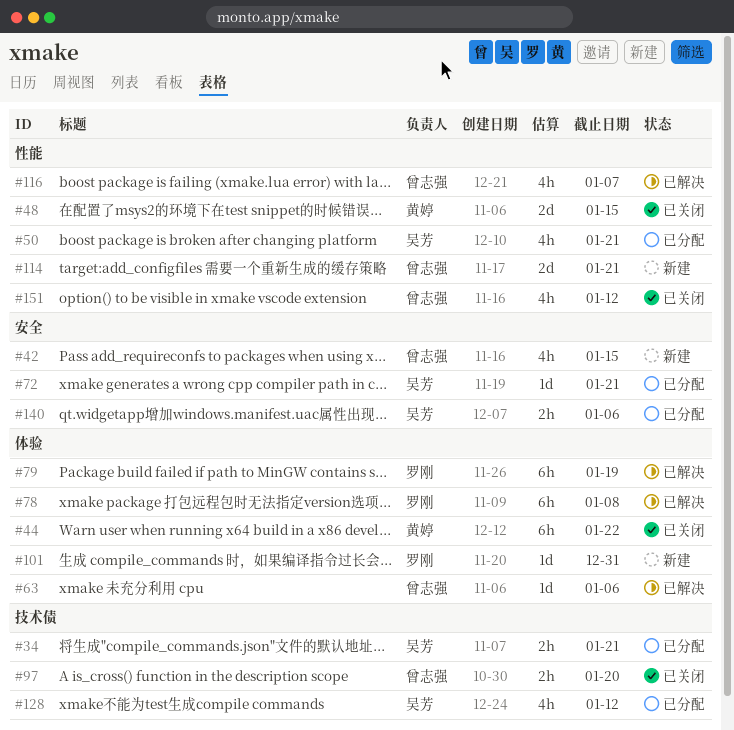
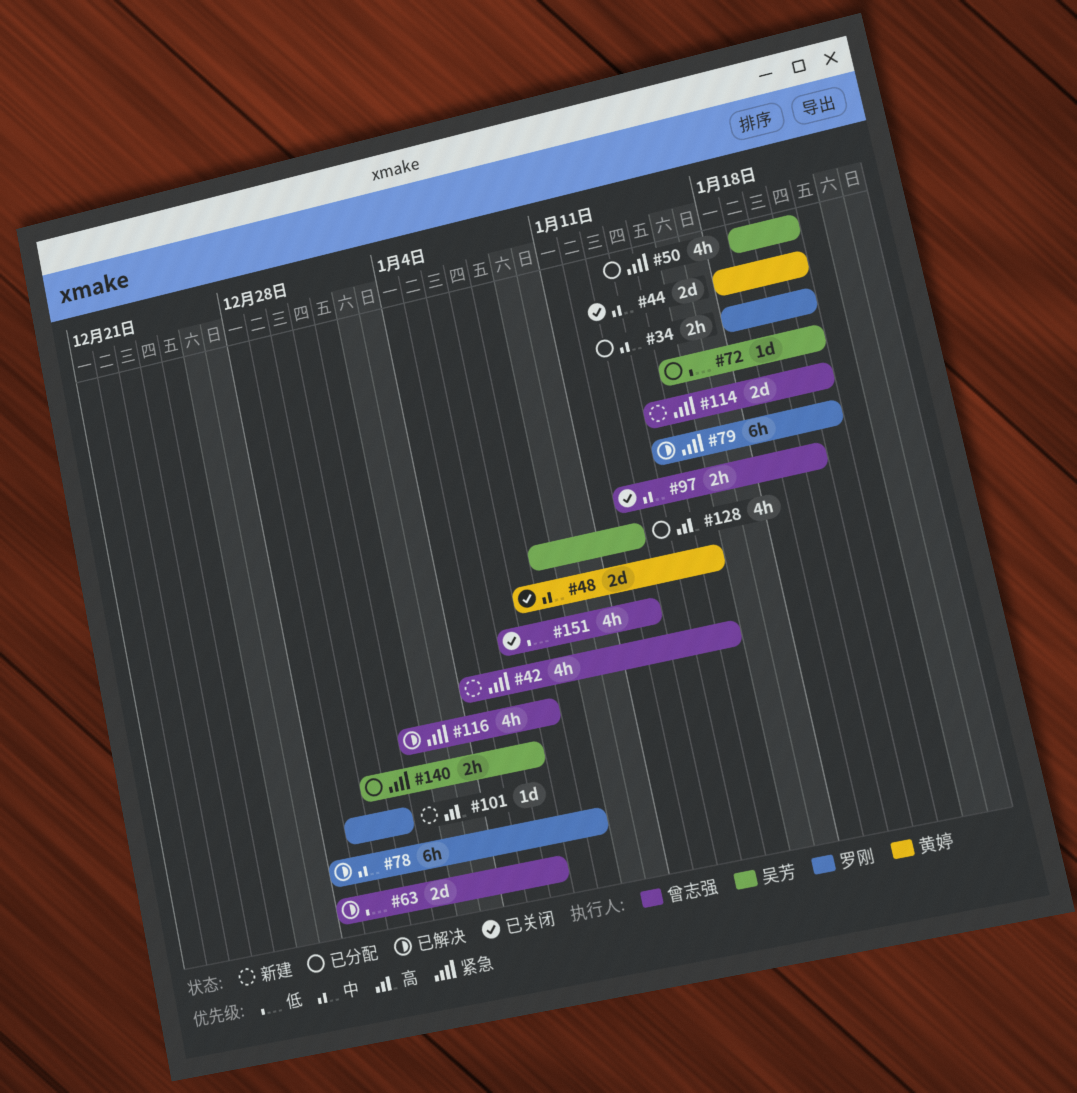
#34, owner: 吴芳 -> 罗刚
#44, estimate: 6h -> 2d
#44, due: Jan 22 -> Jan 21
#63, estimate: 1d -> 2d
#79, due: Jan 19 -> Jan 21

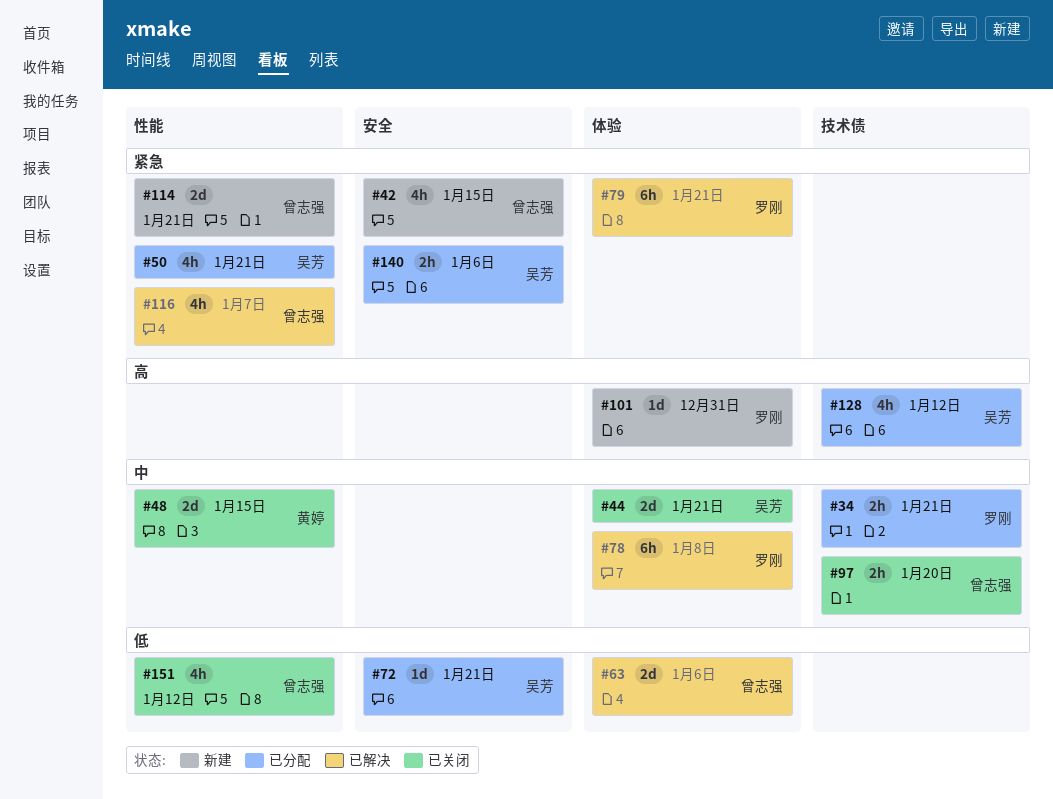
#44, owner: 黄婷 -> 吴芳

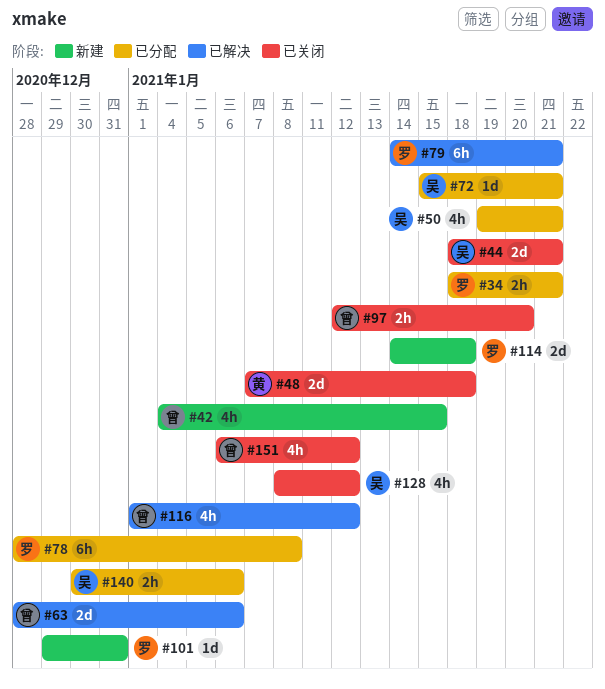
#48, due: Jan 15 -> Jan 18
#78, status: 已解决 -> 已分配
#114, owner: 曾志强 -> 罗刚
#114, due: Jan 21 -> Jan 18
#116, due: Jan 7 -> Jan 12
#128, status: 已分配 -> 已关闭

